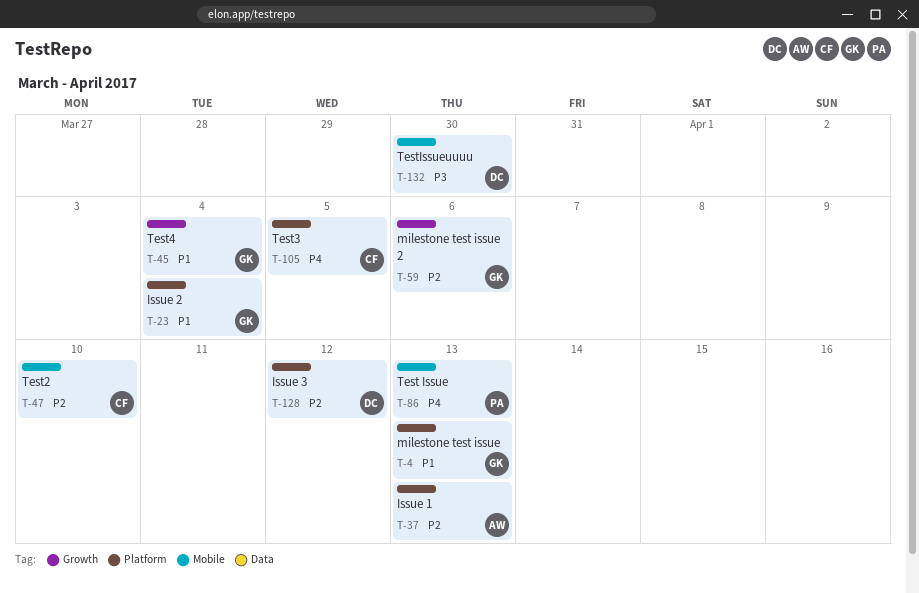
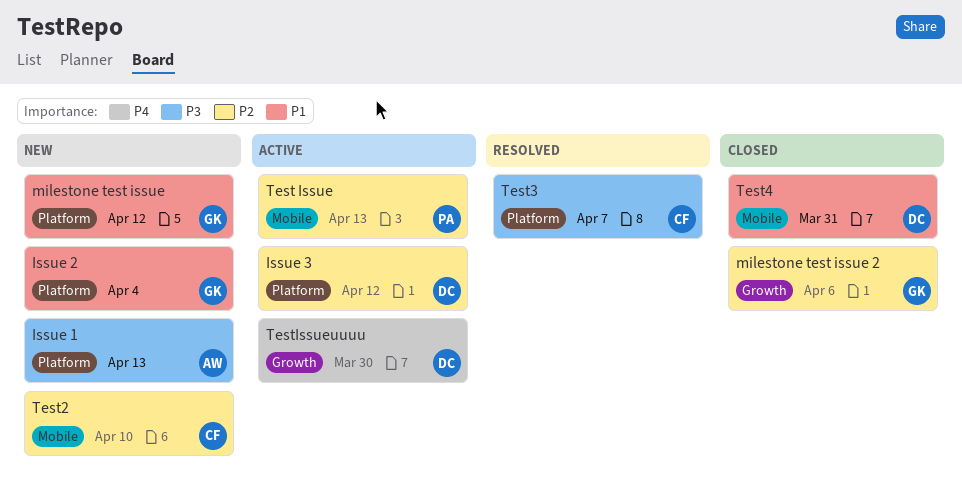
Issue 1, priority: P2 -> P3
milestone test issue, due: Apr 13 -> Apr 12
Test Issue, priority: P4 -> P2
Test3, priority: P4 -> P3
Test3, due: Apr 5 -> Apr 7
Test4, owner: GK -> DC
Test4, label: Growth -> Mobile
Test4, due: Apr 4 -> Mar 31
TestIssueuuuu, priority: P3 -> P4
TestIssueuuuu, label: Mobile -> Growth

